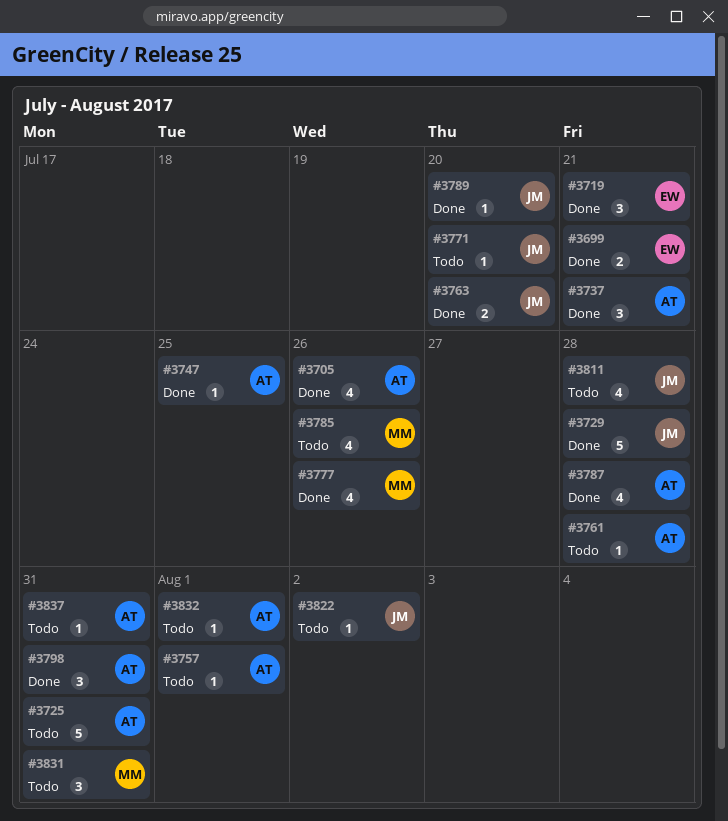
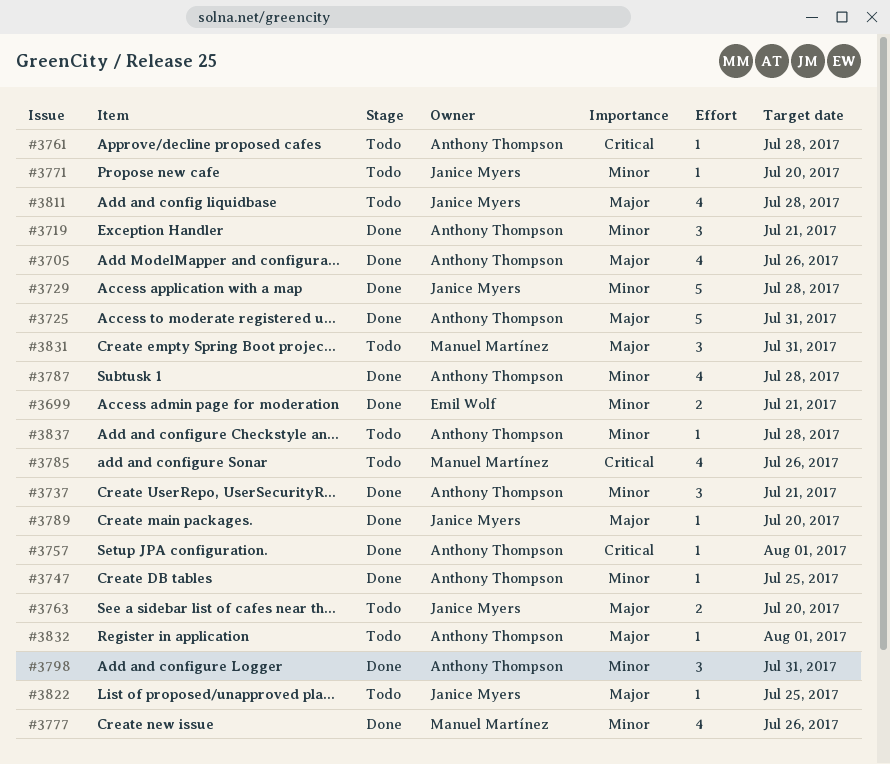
#3719, owner: Emil Wolf -> Anthony Thompson
#3725, status: Todo -> Done
#3757, status: Todo -> Done
#3763, status: Done -> Todo
#3822, due: Aug 2 -> Jul 25
#3837, due: Jul 31 -> Jul 28

